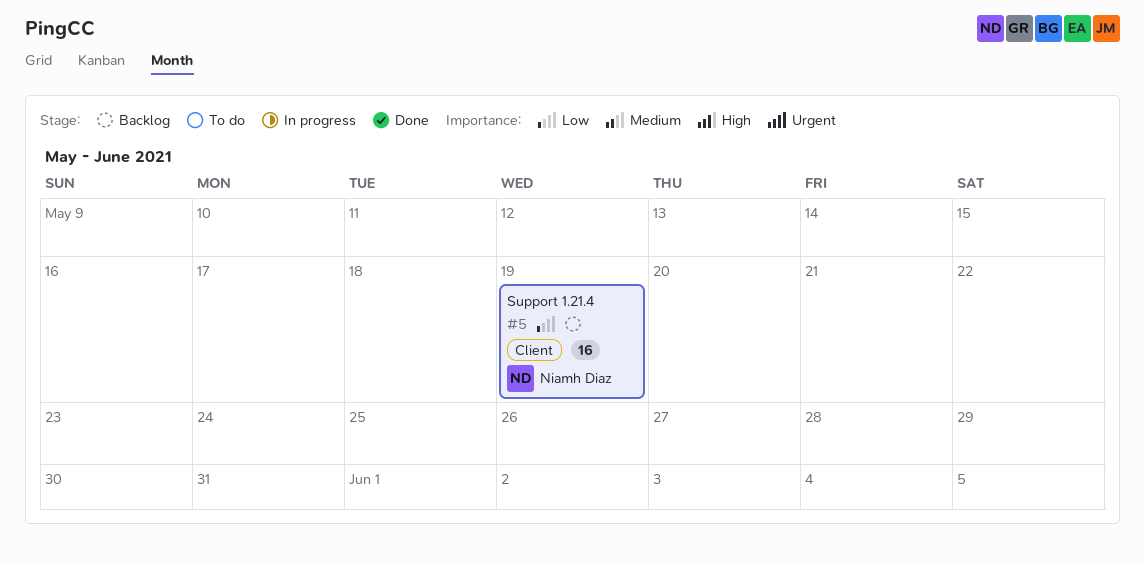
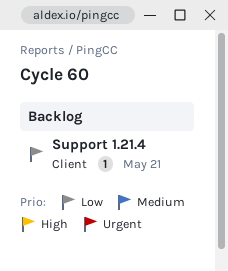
Support 1.21.4, estimate: 16 -> 1
Support 1.21.4, due: May 19 -> May 21

